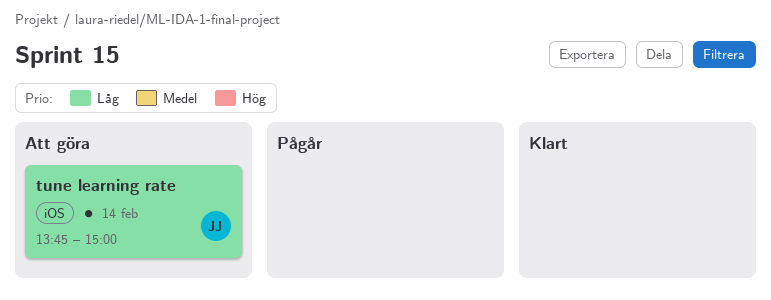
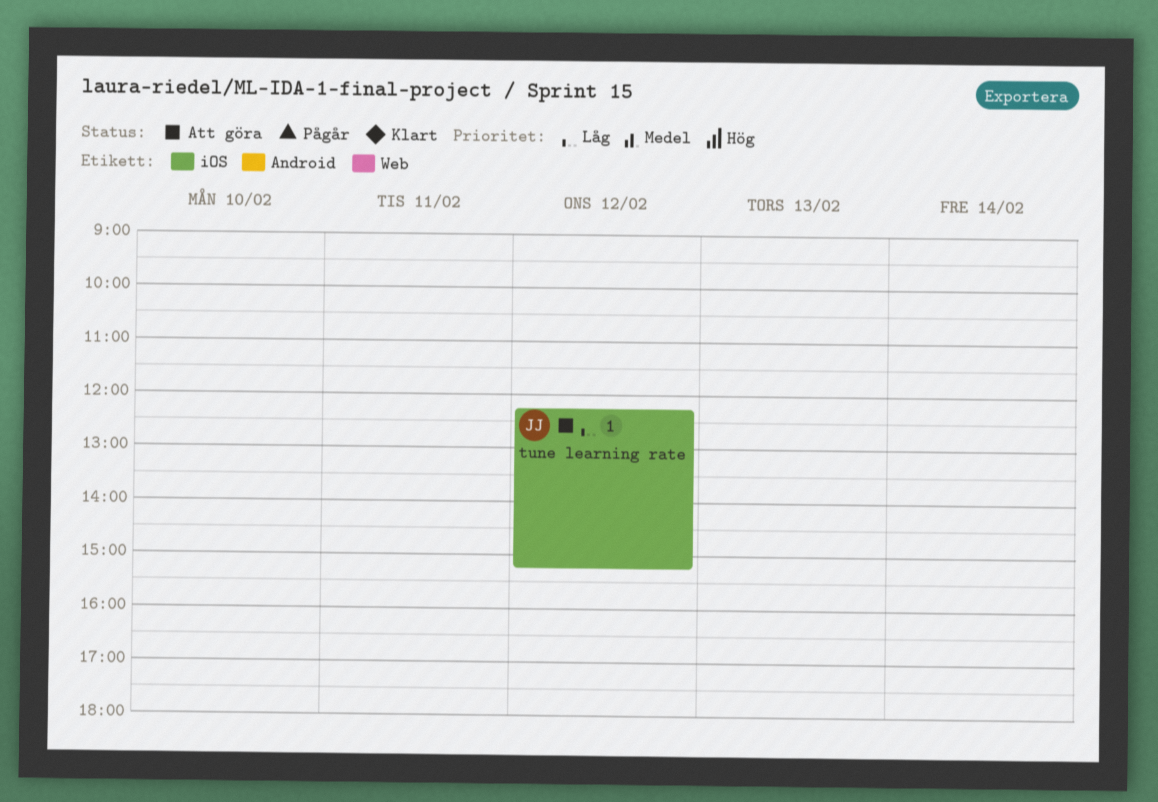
tune learning rate, day: Feb 14 -> Feb 12
tune learning rate, begins: 13:45 -> 12:15
tune learning rate, ends: 15:00 -> 15:15

